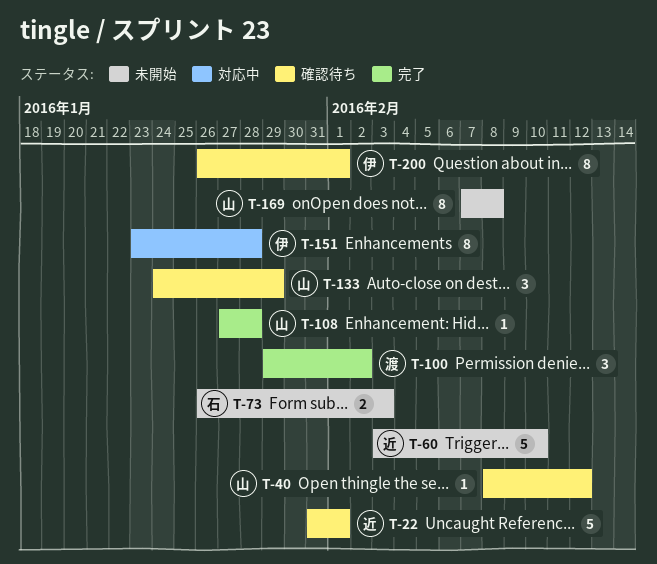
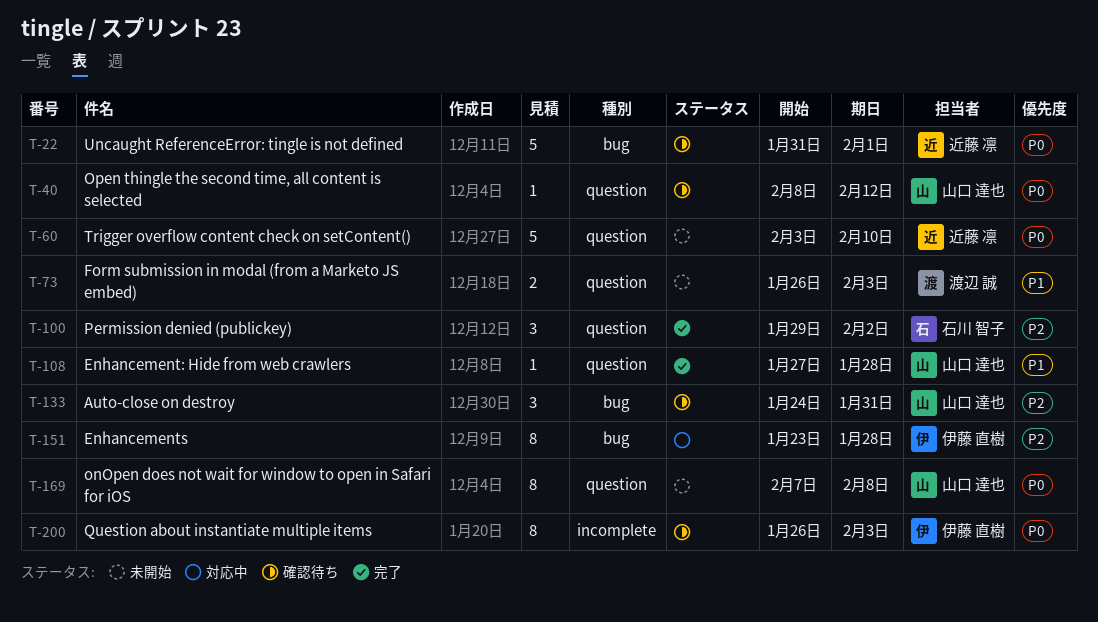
T-73, owner: 石川 智子 -> 渡辺 誠
T-100, owner: 渡辺 誠 -> 石川 智子
T-133, due: Jan 29 -> Jan 31
T-200, due: Feb 1 -> Feb 3

